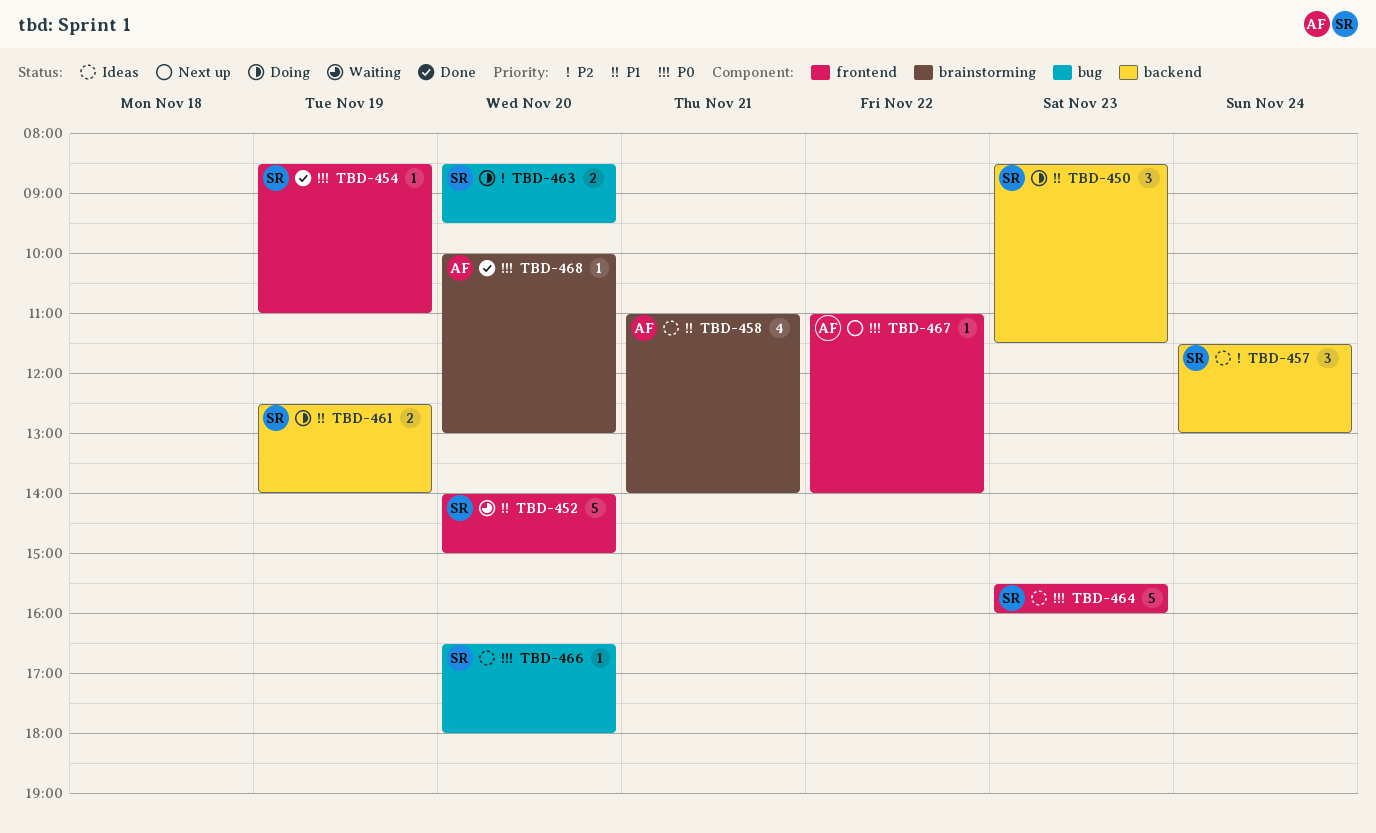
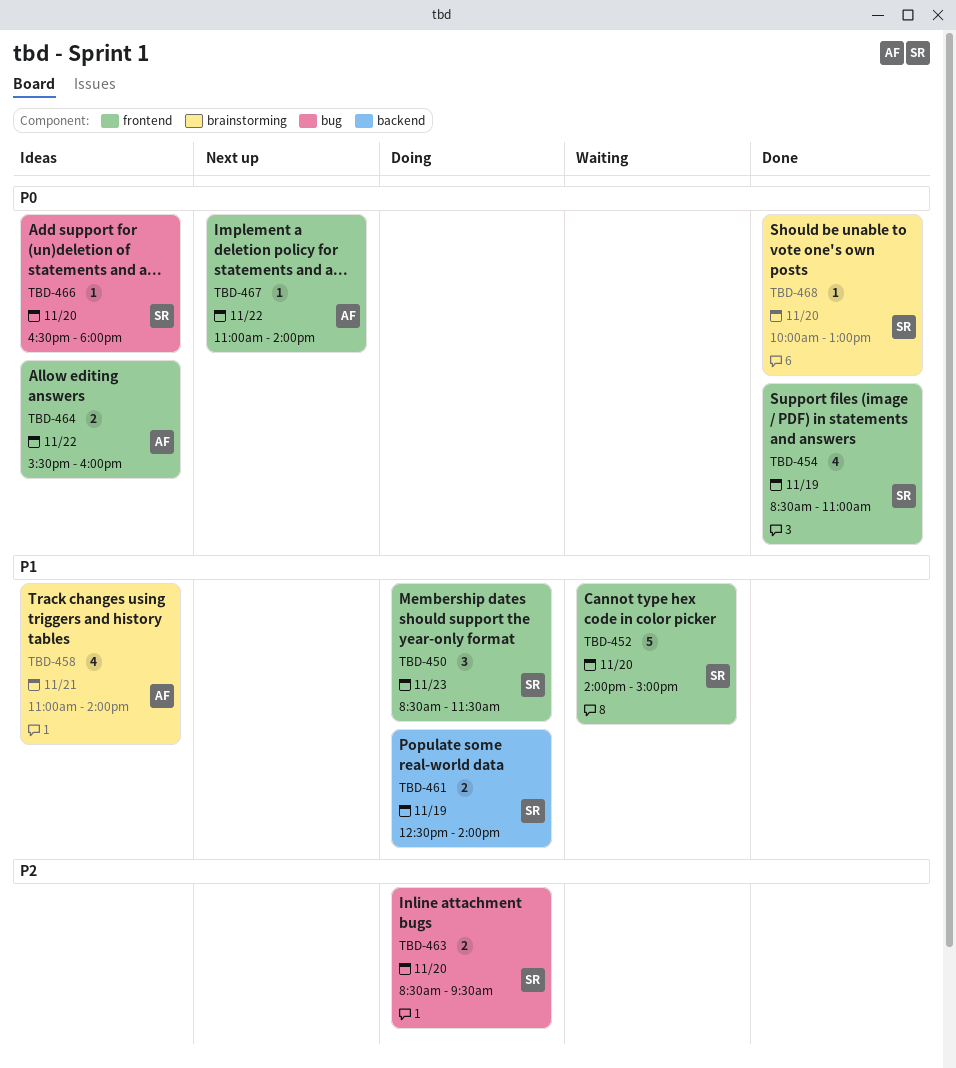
TBD-450, label: backend -> frontend
TBD-454, estimate: 1 -> 4
TBD-457: present -> none
TBD-464, owner: SR -> AF
TBD-464, estimate: 5 -> 2
TBD-464, day: Nov 23 -> Nov 22
TBD-468, owner: AF -> SR

